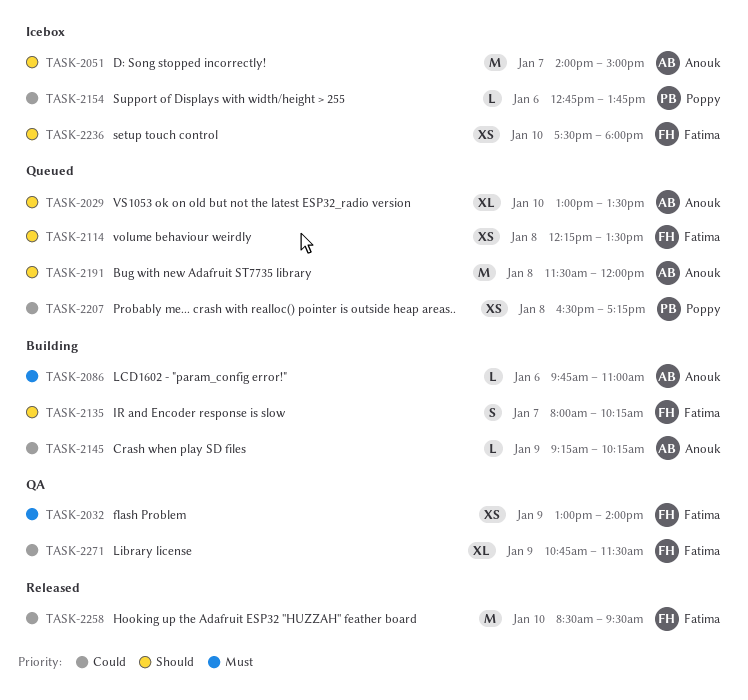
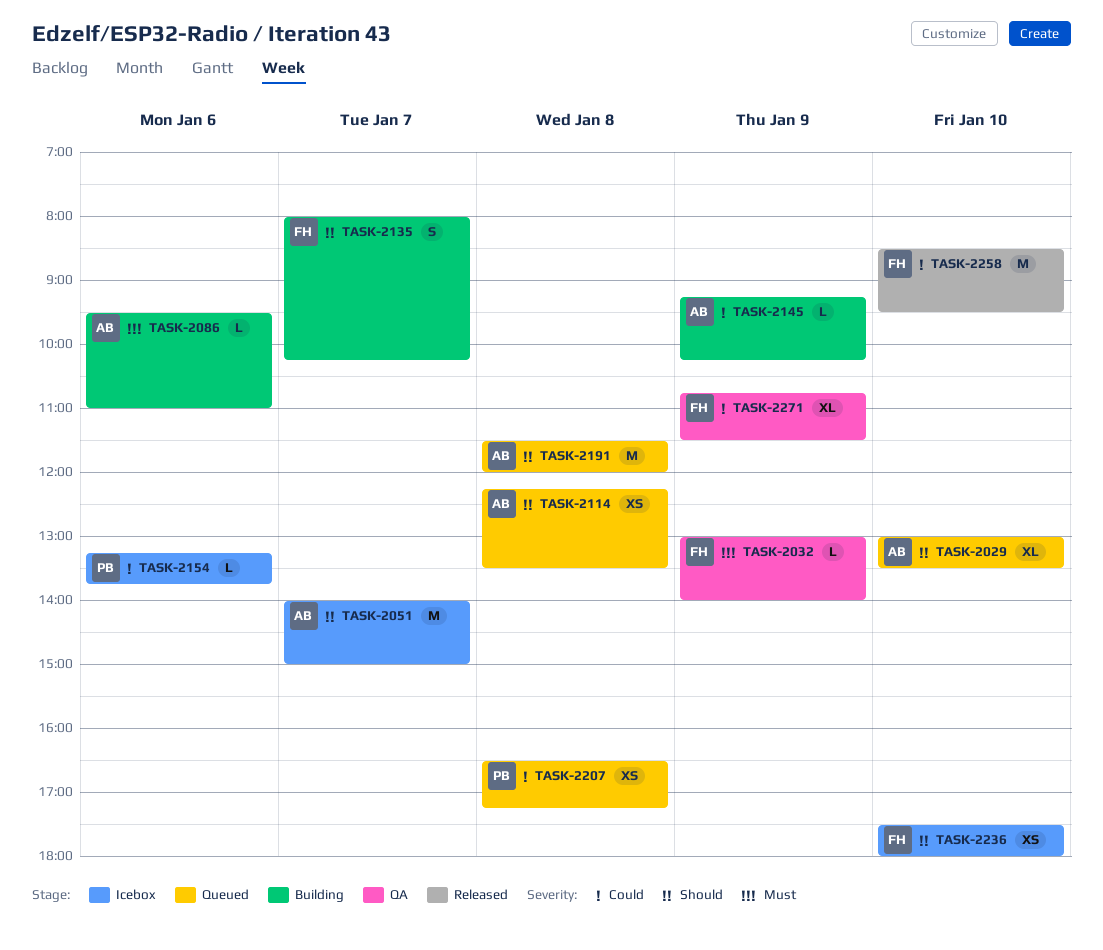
TASK-2032, estimate: XS -> L
TASK-2086, begins: 09:45 -> 09:30
TASK-2114, owner: Fatima -> Anouk
TASK-2154, begins: 12:45 -> 13:15

